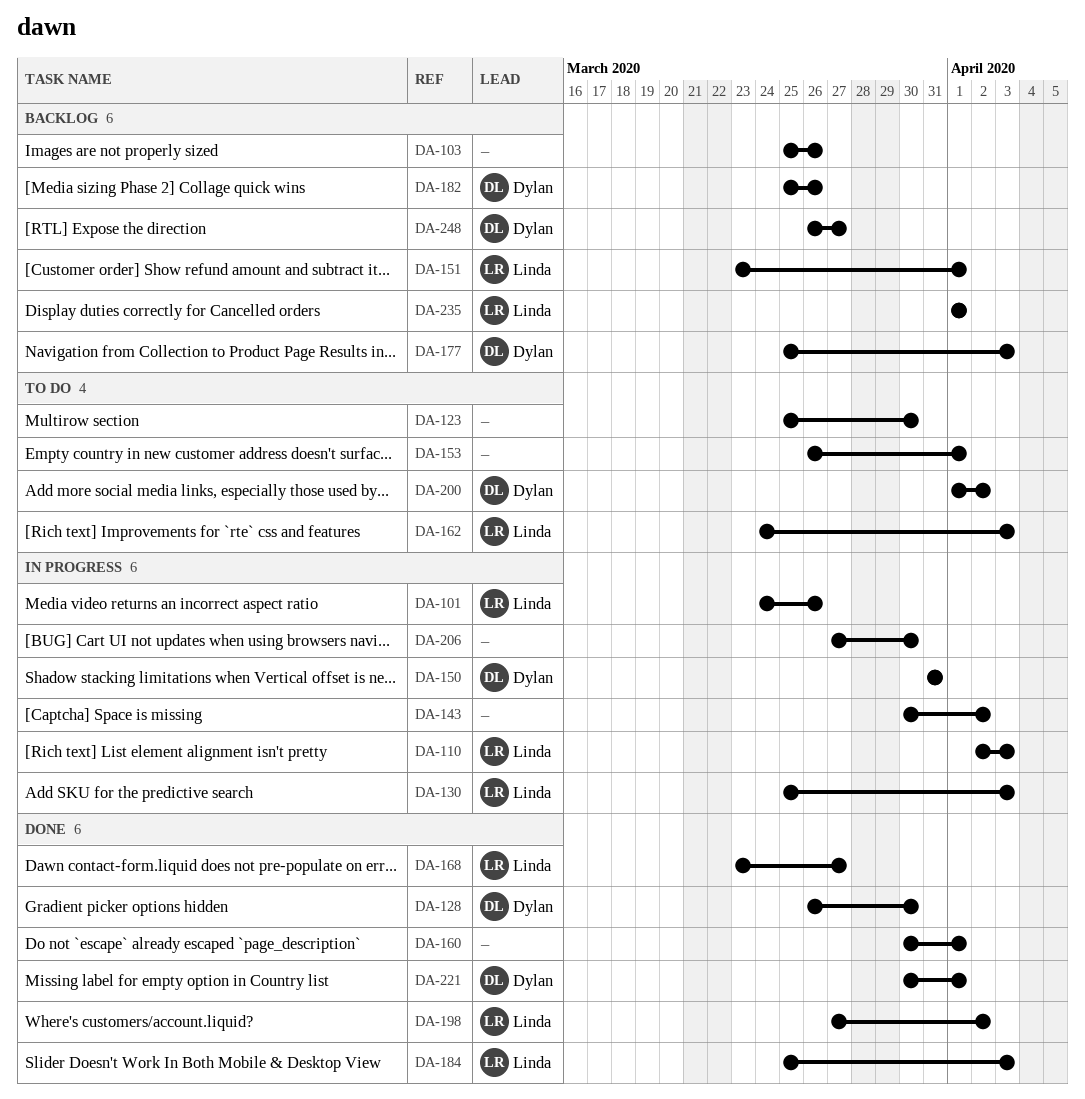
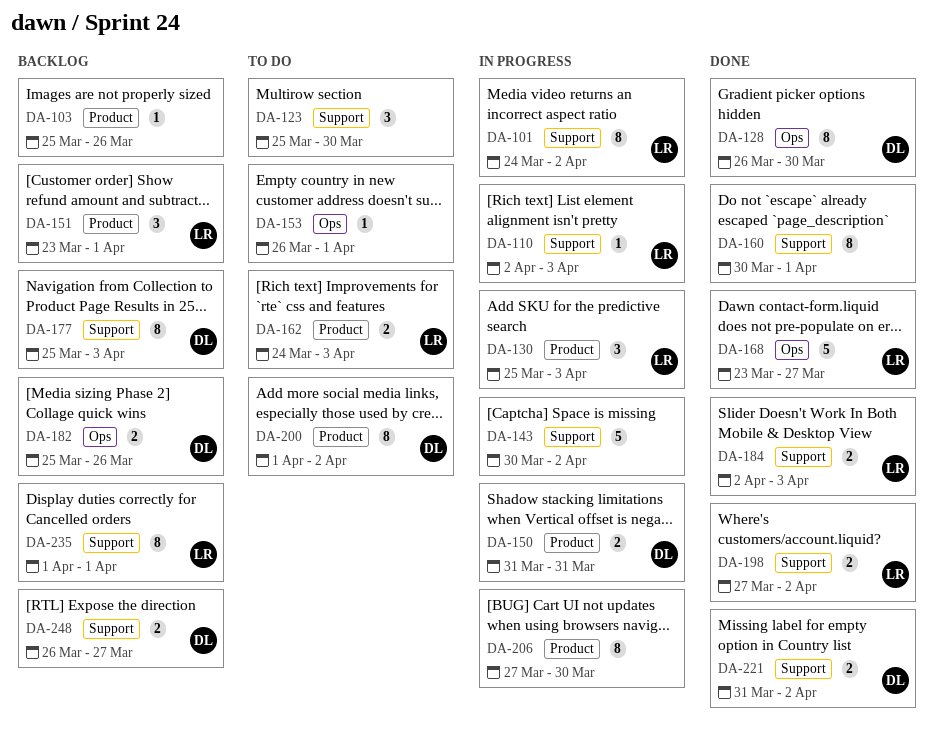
DA-101, due: Mar 26 -> Apr 2
DA-184, start: Mar 25 -> Apr 2
DA-221, start: Mar 30 -> Mar 31
DA-221, due: Apr 1 -> Apr 2

